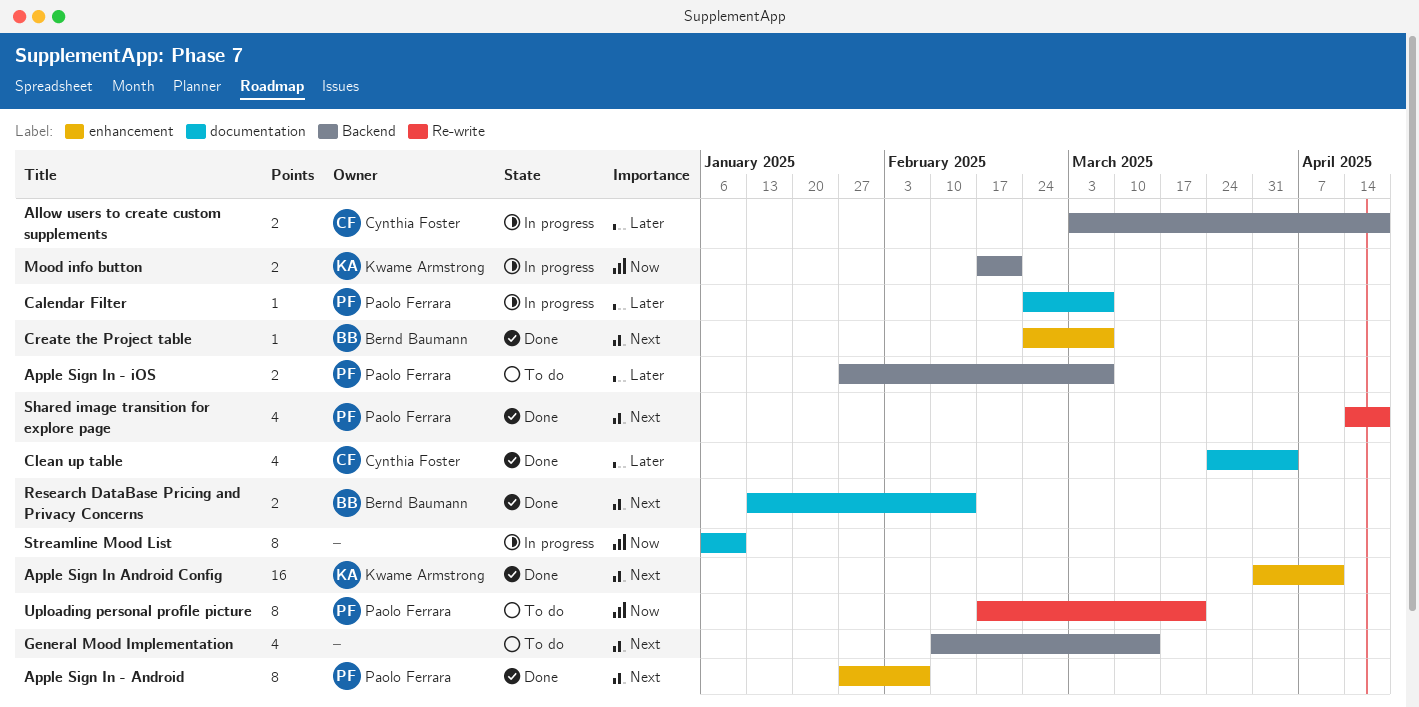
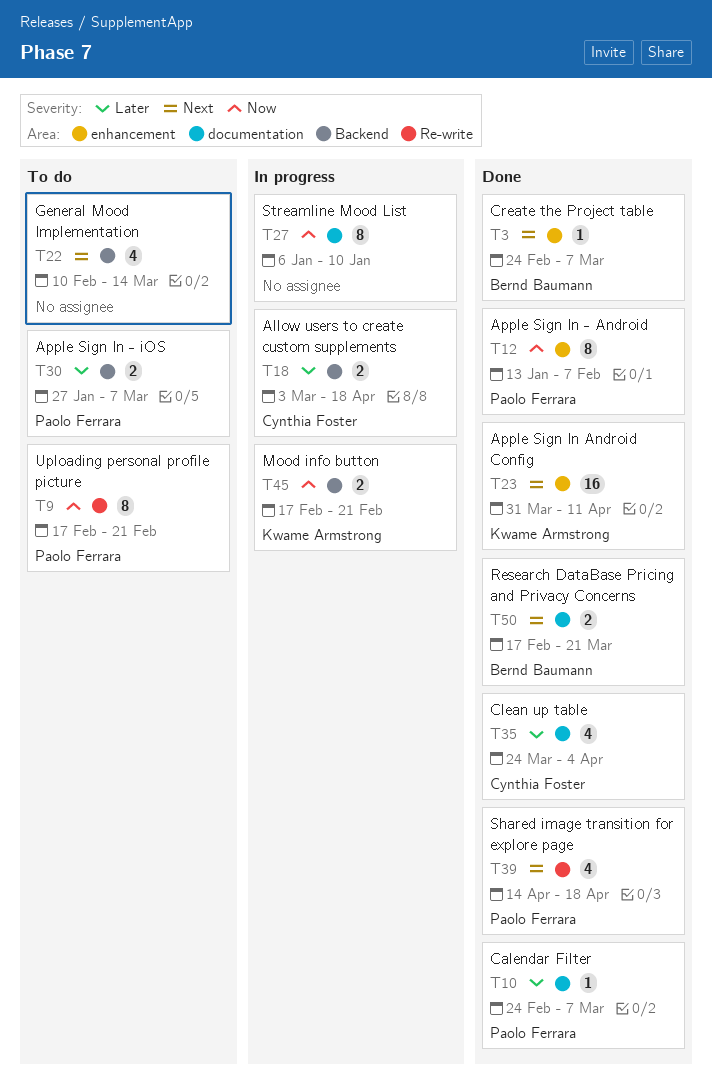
Apple Sign In - Android, priority: Next -> Now
Apple Sign In - Android, start: Jan 27 -> Jan 13
Calendar Filter, status: In progress -> Done
Research DataBase Pricing and Privacy Concerns, start: Jan 13 -> Feb 17
Research DataBase Pricing and Privacy Concerns, due: Feb 14 -> Mar 21
Uploading personal profile picture, due: Mar 21 -> Feb 21

